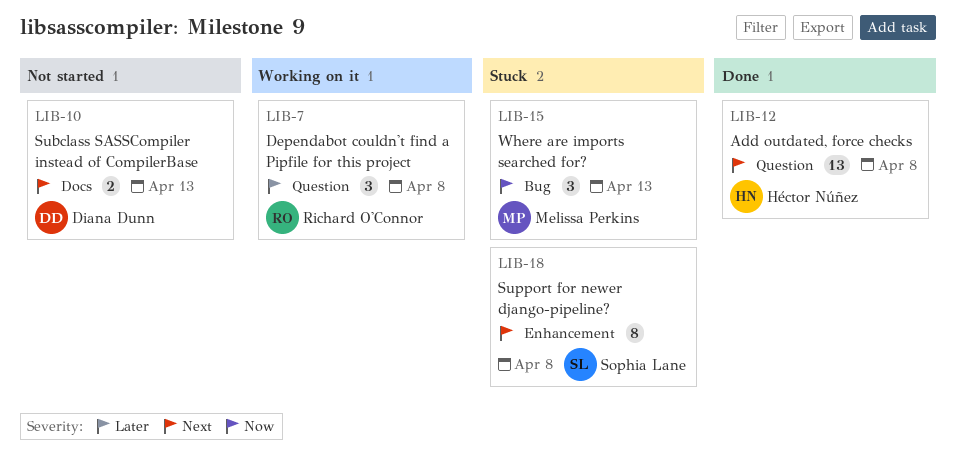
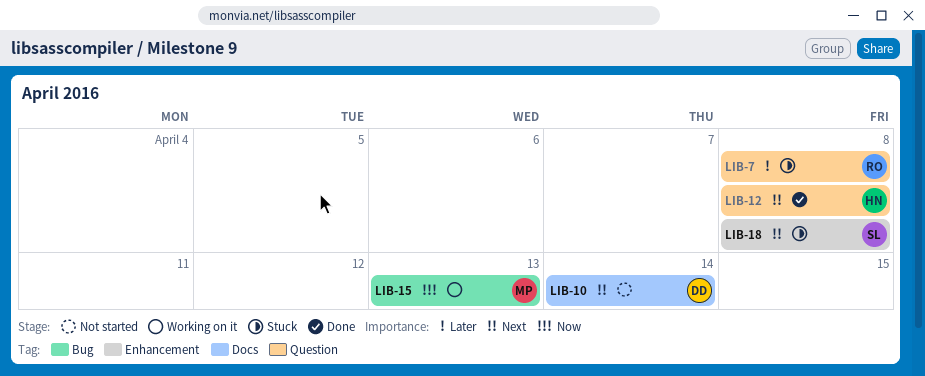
LIB-7, status: Working on it -> Stuck
LIB-10, due: Apr 13 -> Apr 14
LIB-15, status: Stuck -> Working on it

